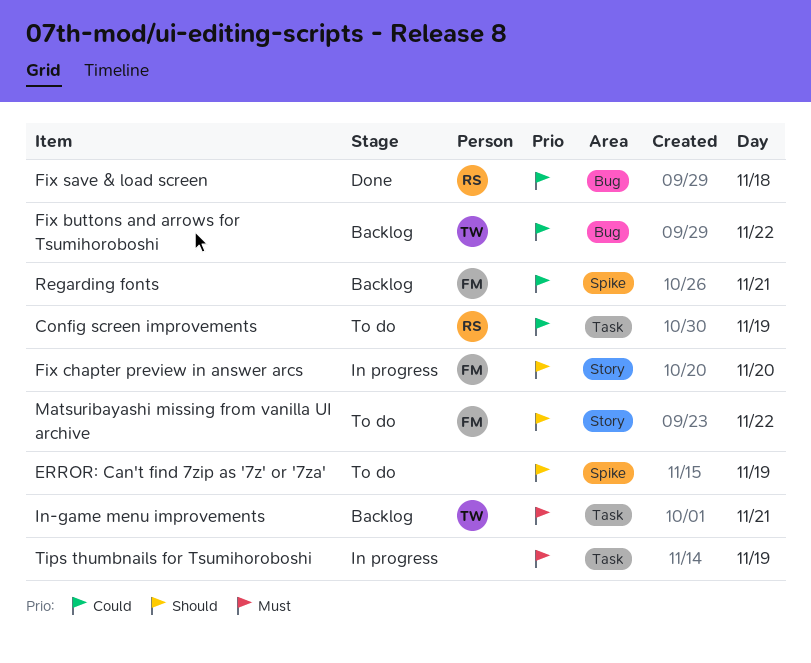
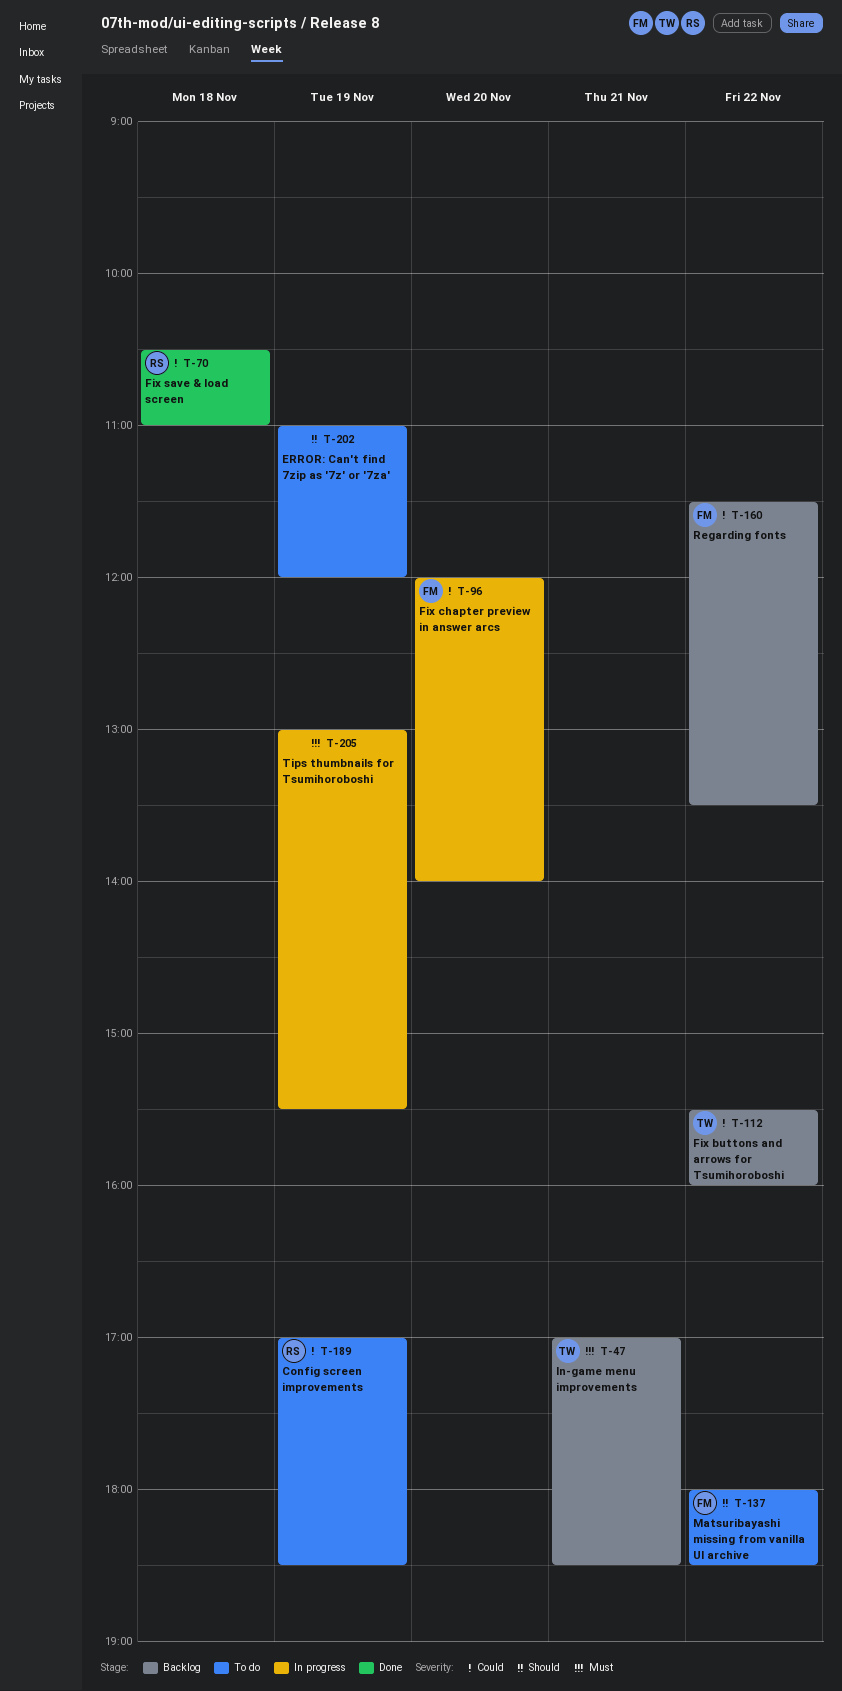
Fix chapter preview in answer arcs, priority: Should -> Could
Regarding fonts, day: Nov 21 -> Nov 22

